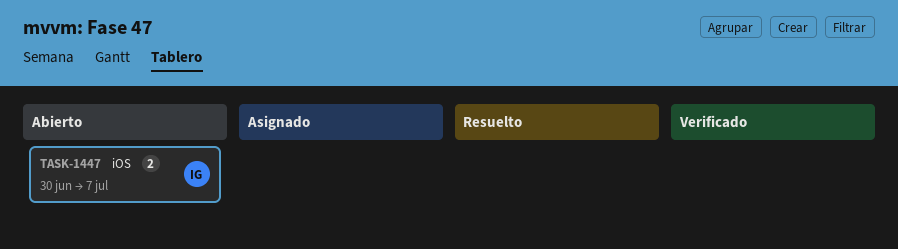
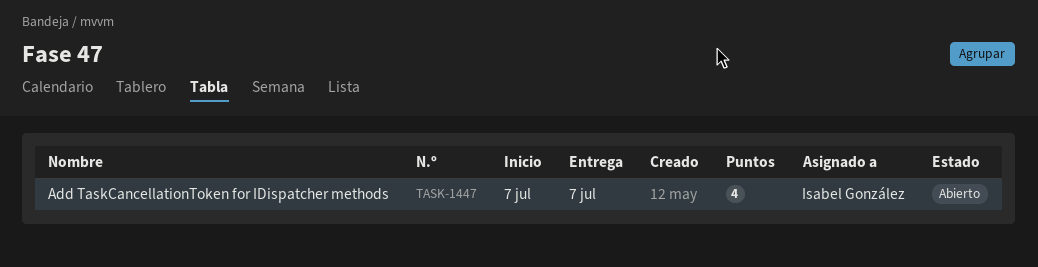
TASK-1447, estimate: 2 -> 4
TASK-1447, start: Jun 30 -> Jul 7

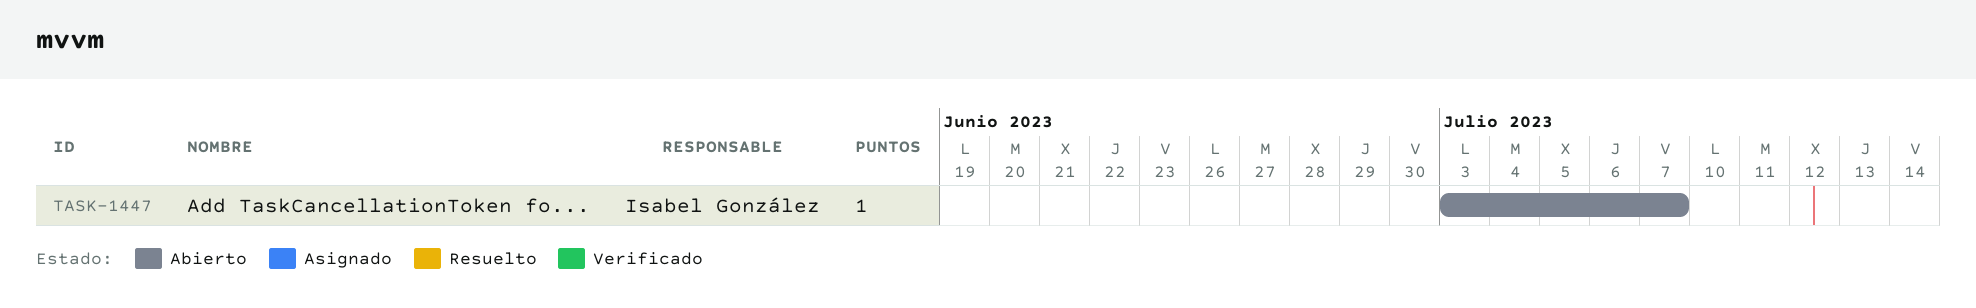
TASK-1447, estimate: 4 -> 1
TASK-1447, start: Jul 7 -> Jul 3

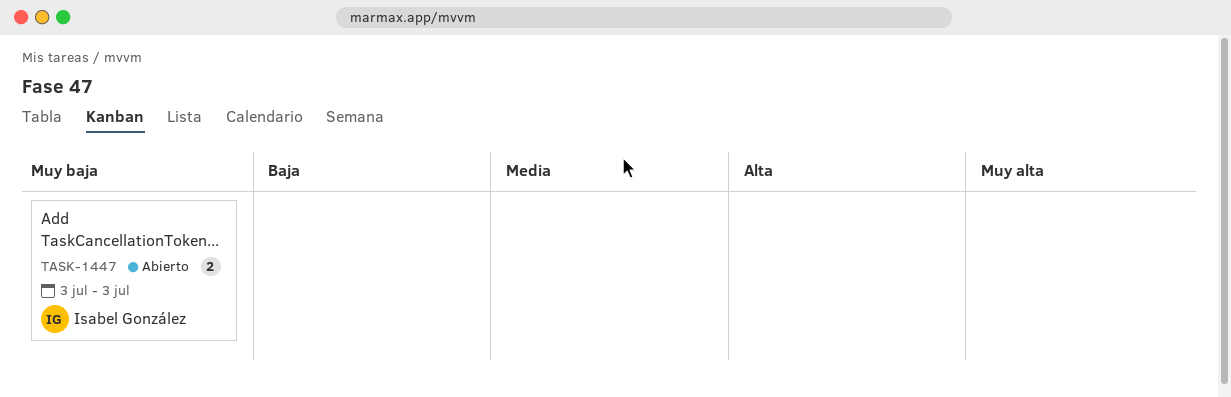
TASK-1447, estimate: 1 -> 2
TASK-1447, due: Jul 7 -> Jul 3

